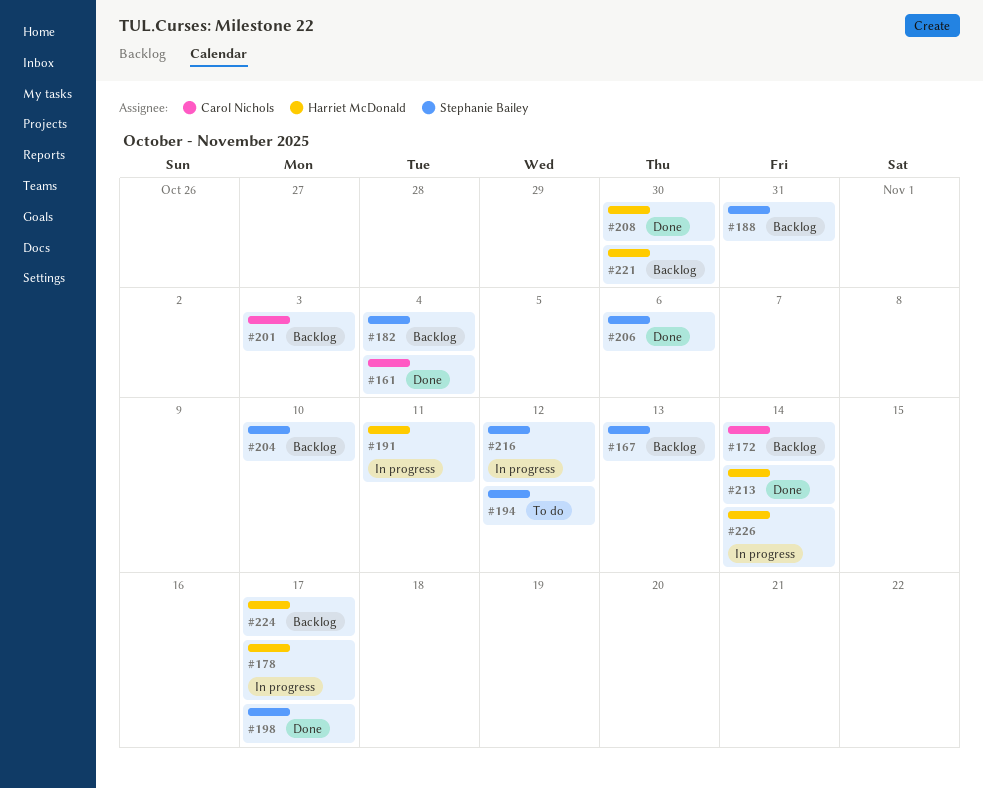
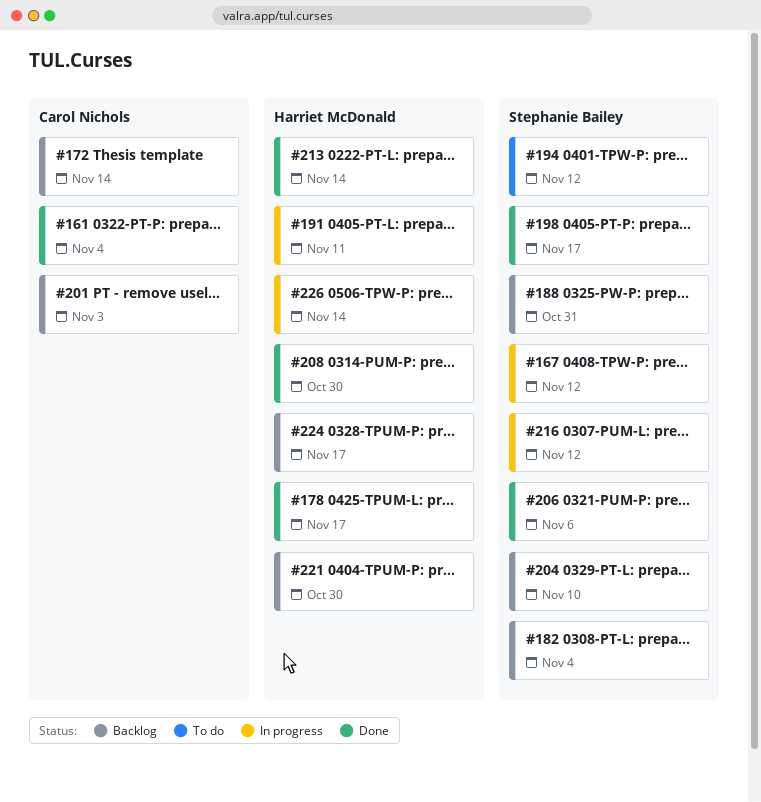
#167, status: Backlog -> In progress
#167, due: Nov 13 -> Nov 12
#178, status: In progress -> Done

